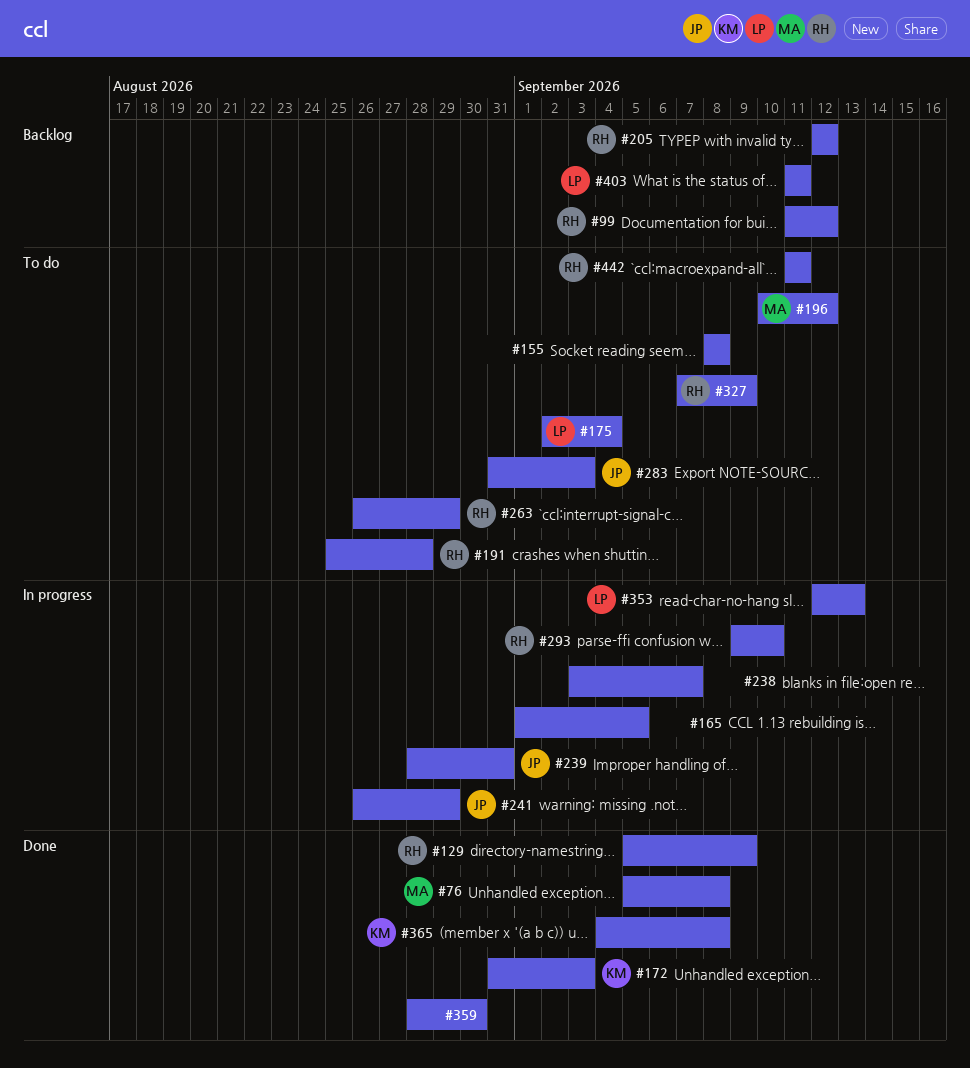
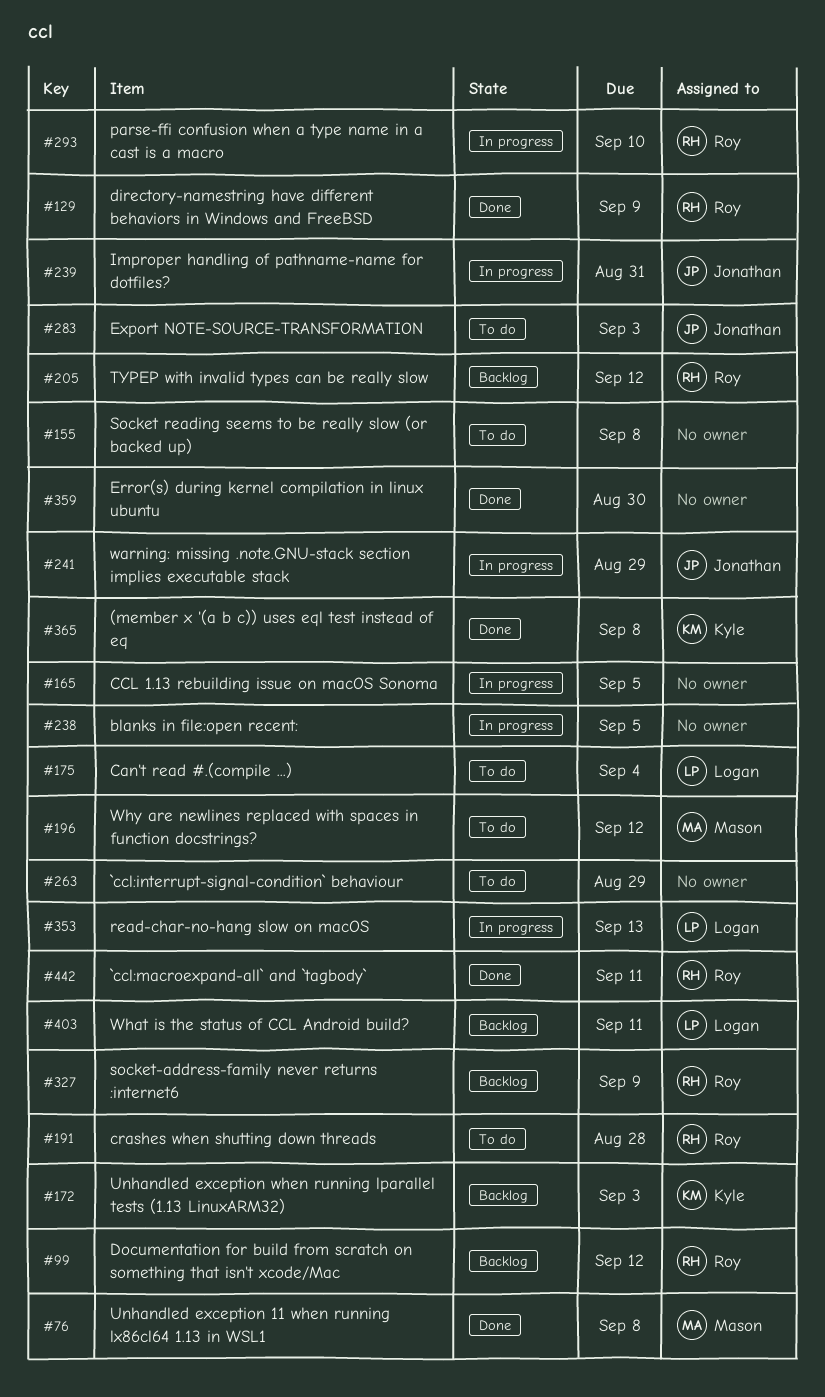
#172, status: Done -> Backlog
#238, due: Sep 7 -> Sep 5
#263, owner: Roy -> none
#327, status: To do -> Backlog
#442, status: To do -> Done

